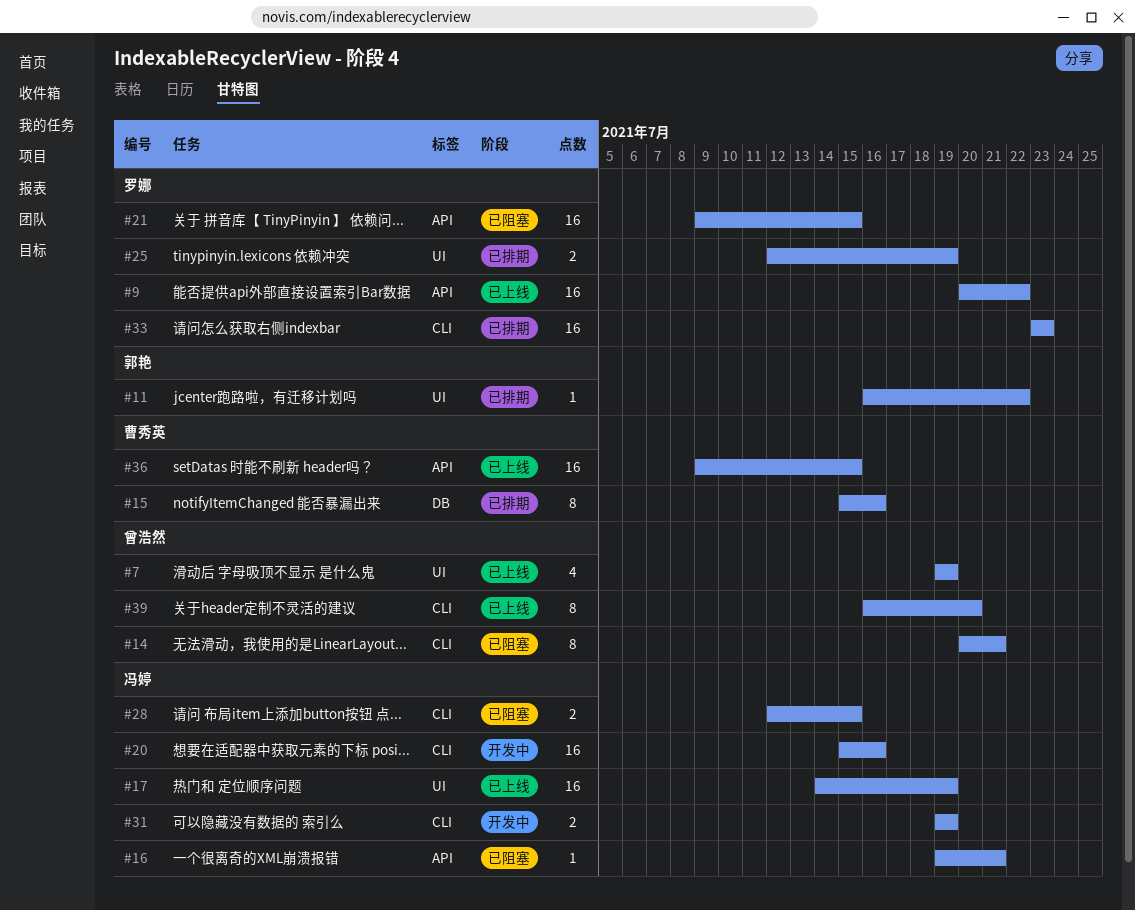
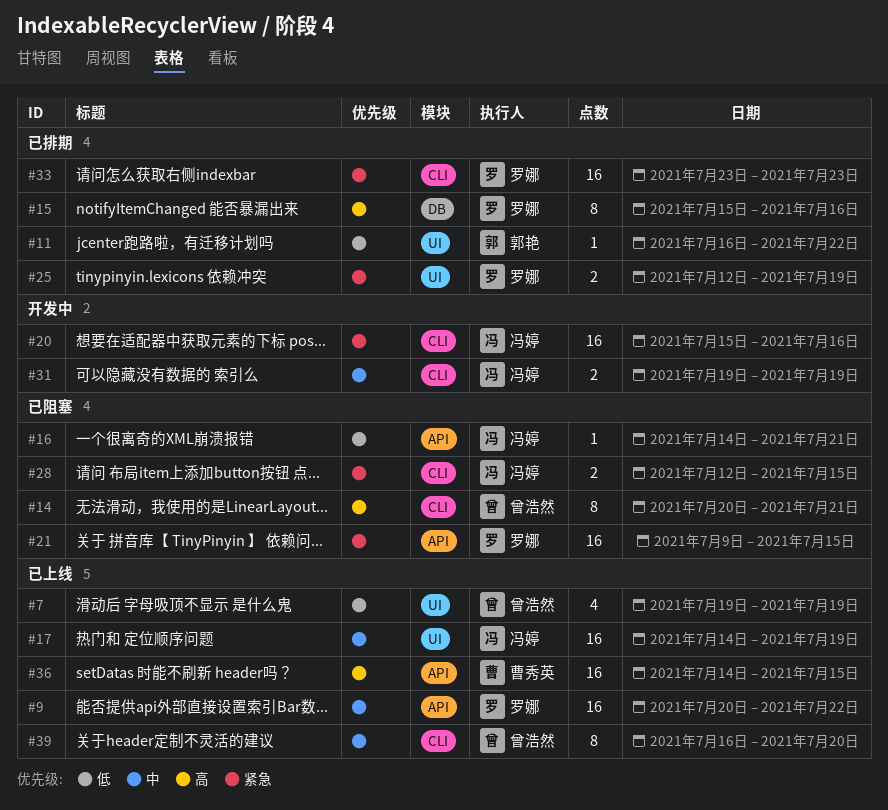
#15, owner: 曹秀英 -> 罗娜
#16, start: Jul 19 -> Jul 14
#36, start: Jul 9 -> Jul 14

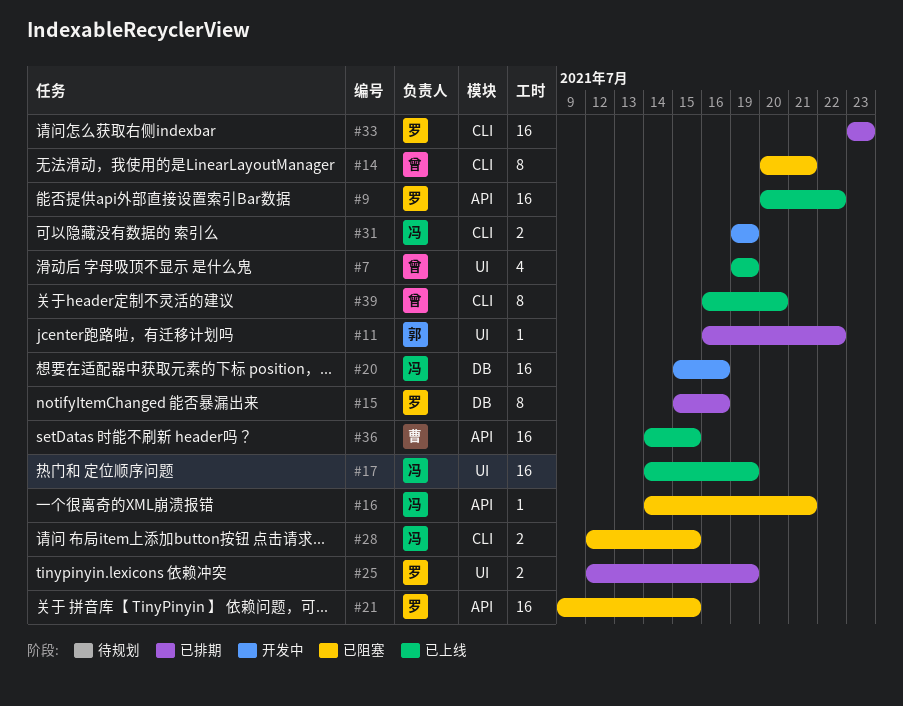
#20, label: CLI -> DB

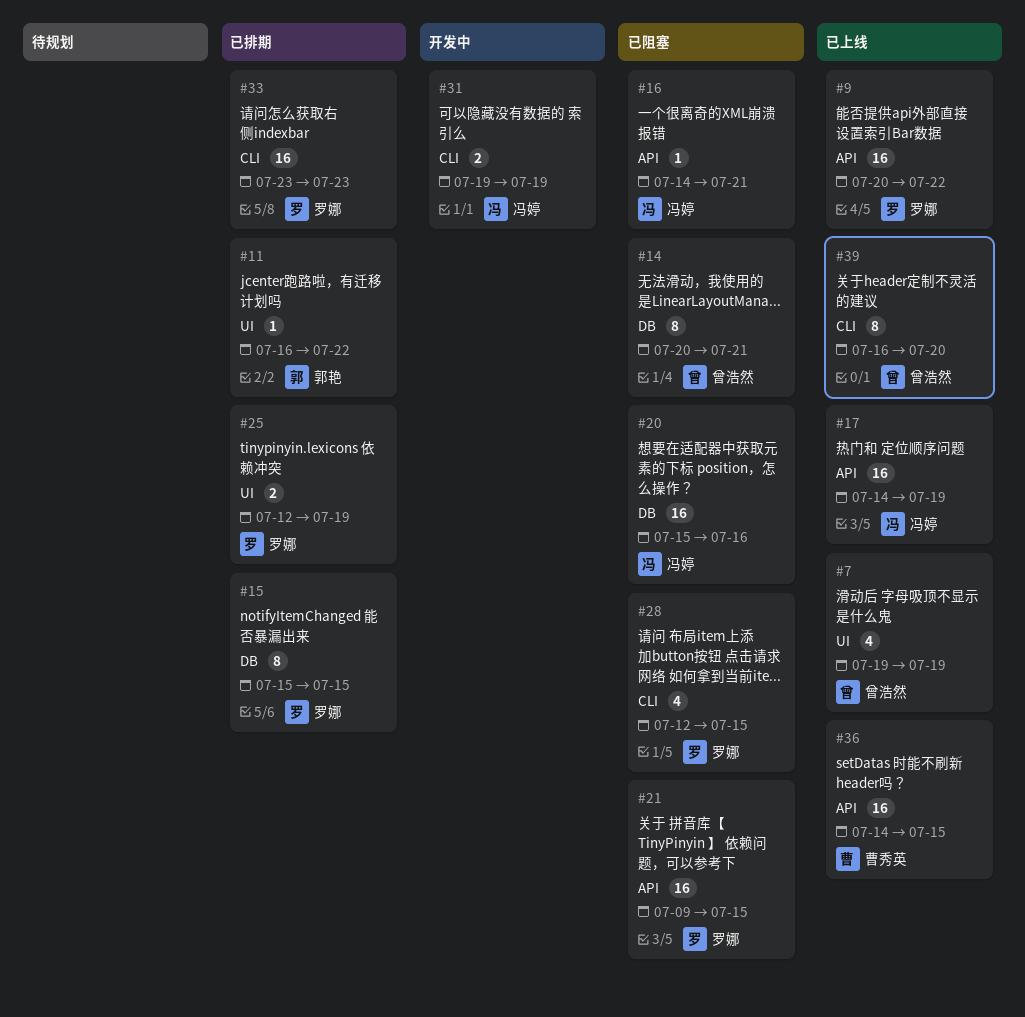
#14, label: CLI -> DB
#15, due: Jul 16 -> Jul 15
#17, label: UI -> API
#20, status: 开发中 -> 已阻塞
#28, owner: 冯婷 -> 罗娜
#28, estimate: 2 -> 4

